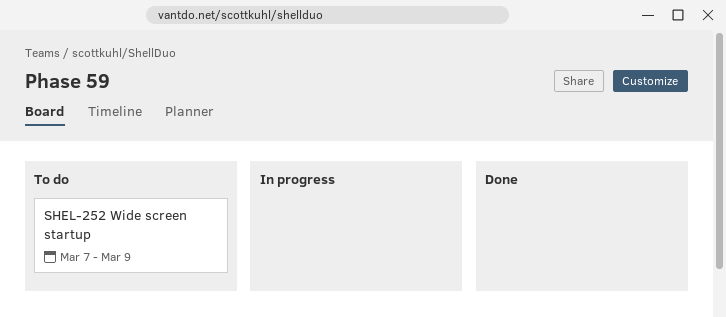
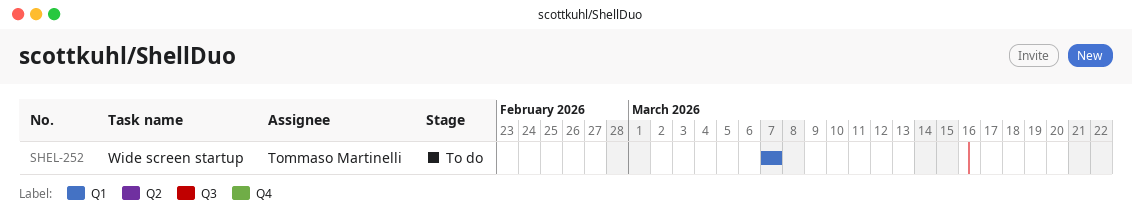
SHEL-252, due: Mar 9 -> Mar 7

